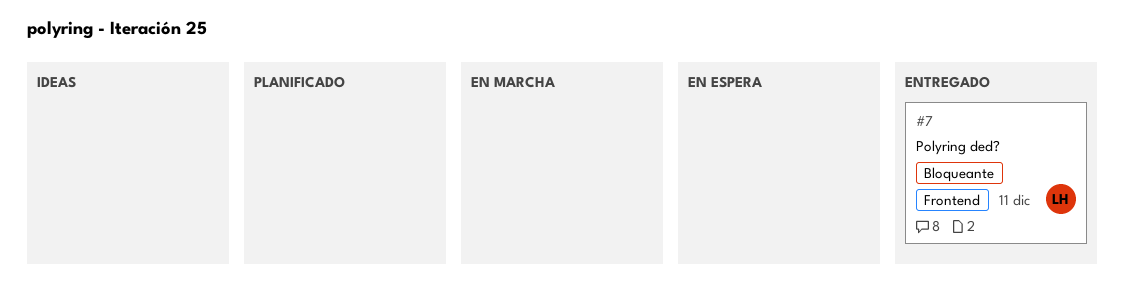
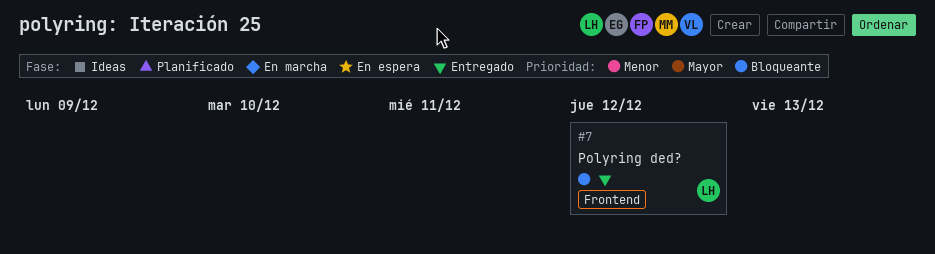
#7, due: Dec 11 -> Dec 12

